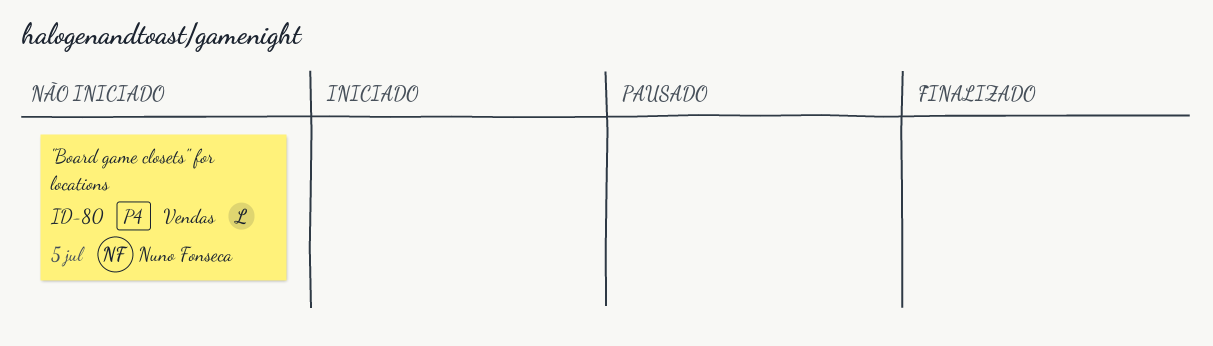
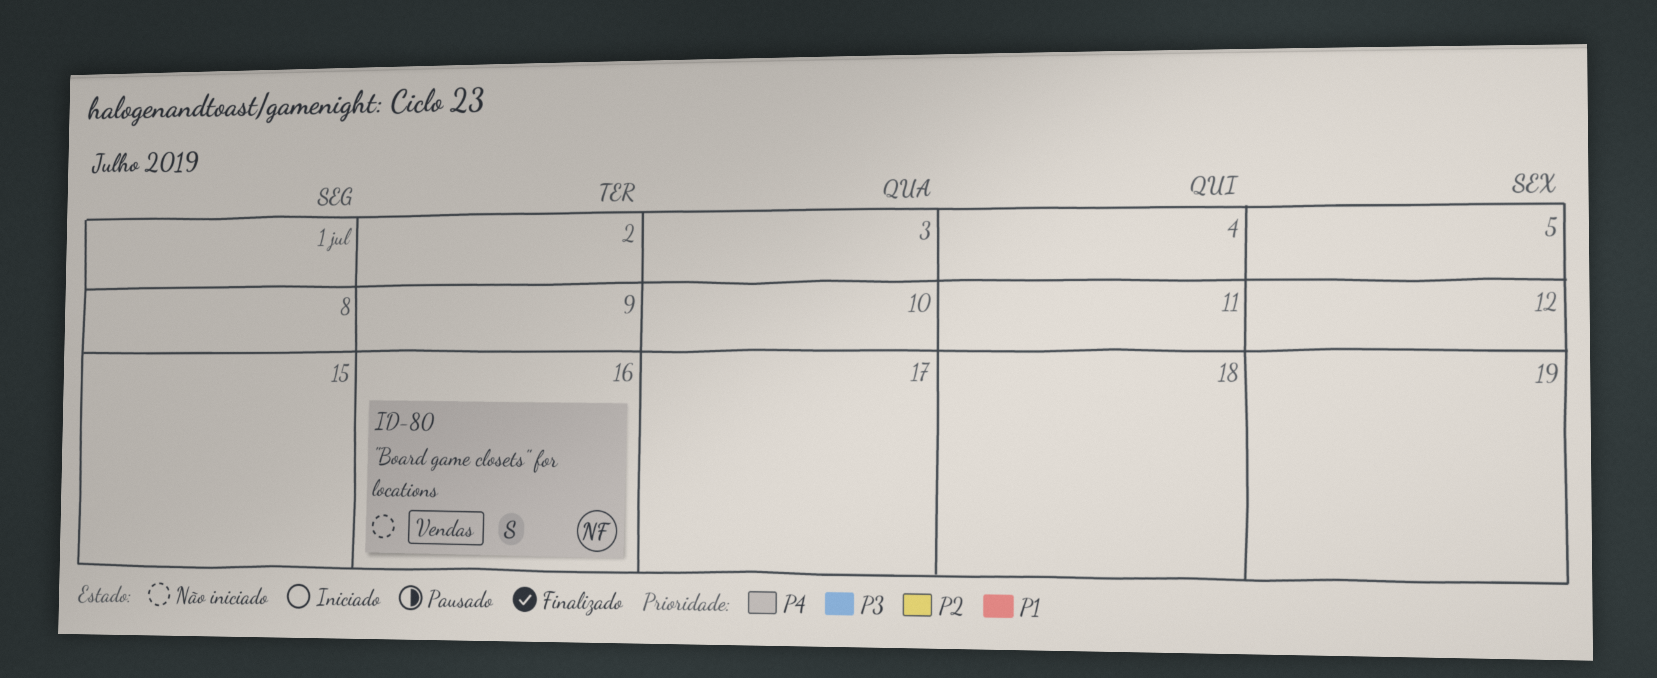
ID-80, estimate: L -> S
ID-80, due: Jul 5 -> Jul 16

